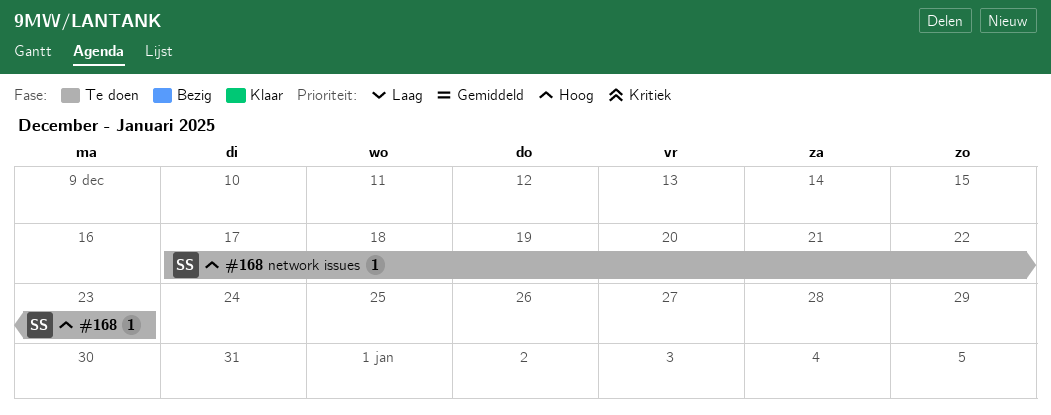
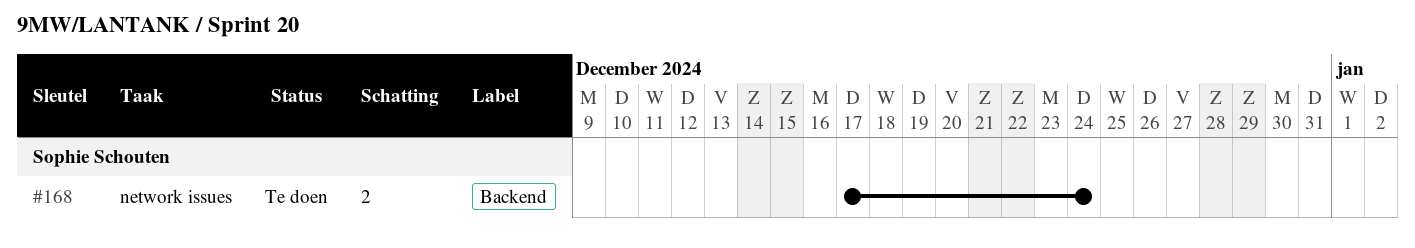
#168, estimate: 1 -> 2
#168, due: Dec 23 -> Dec 24

